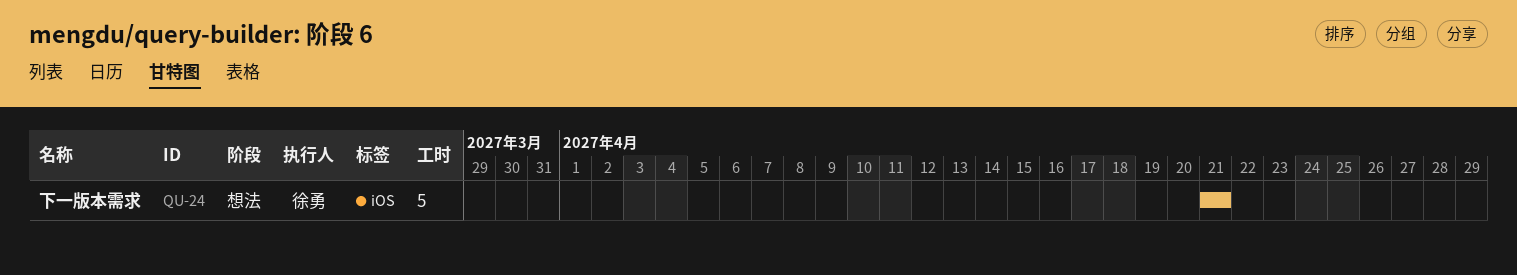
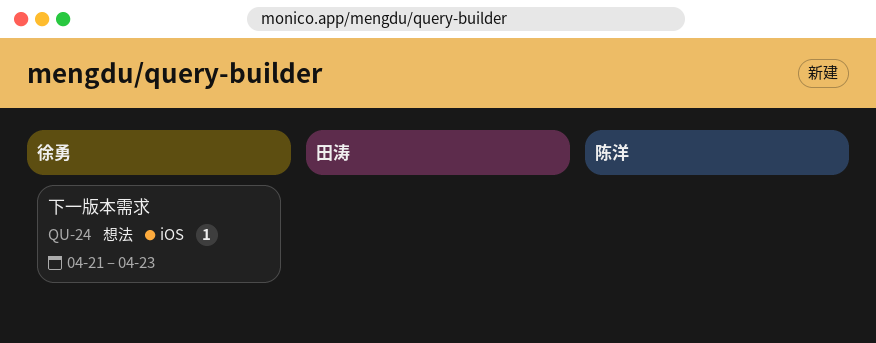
QU-24, estimate: 5 -> 1
QU-24, due: Apr 21 -> Apr 23

